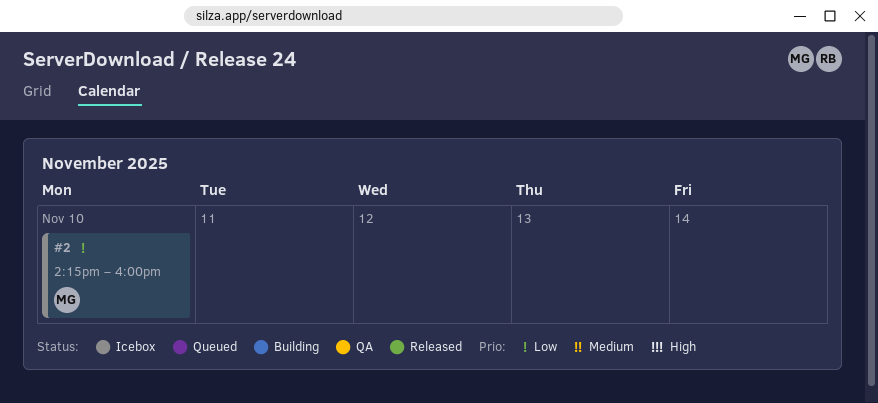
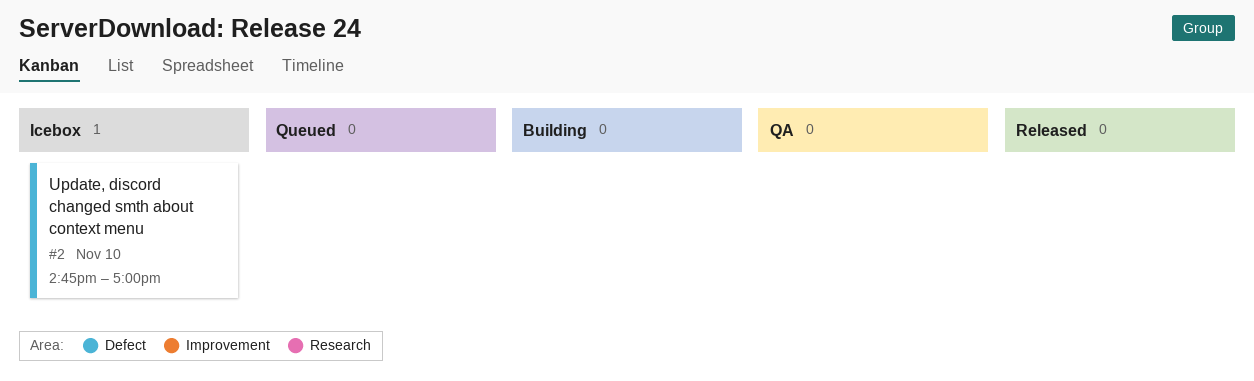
#2, begins: 14:15 -> 14:45
#2, ends: 16:00 -> 17:00

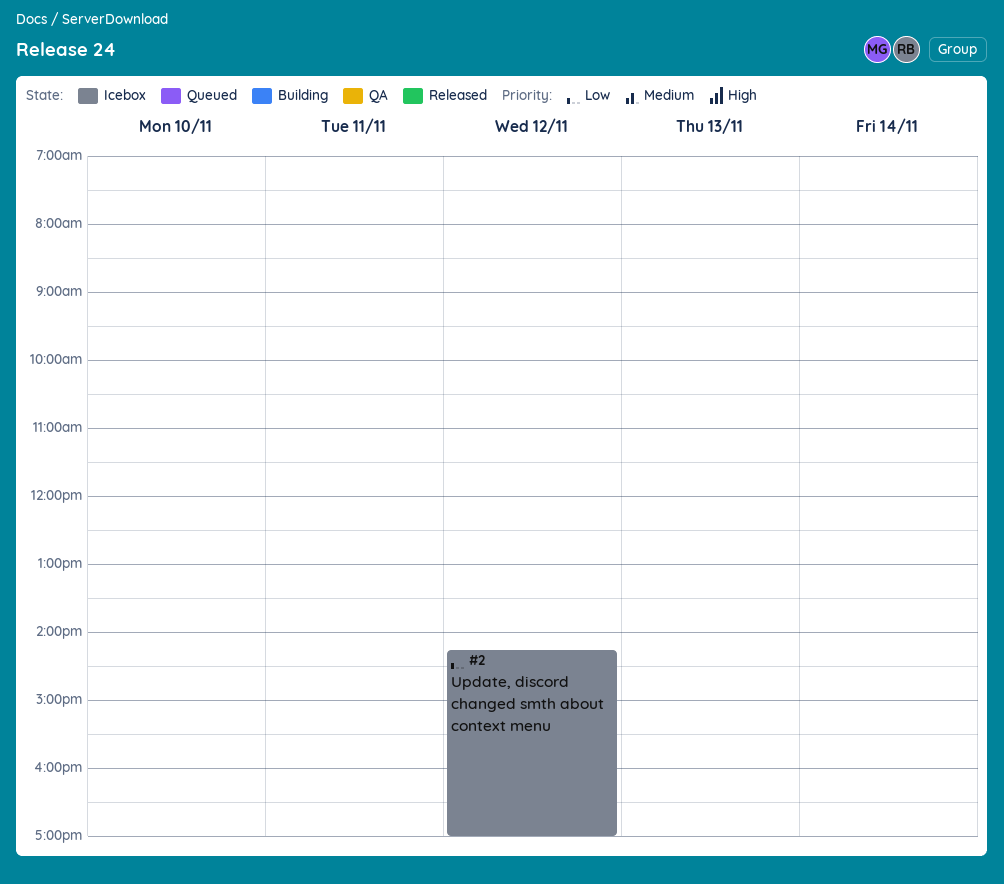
#2, day: Nov 10 -> Nov 12
#2, begins: 14:45 -> 14:15

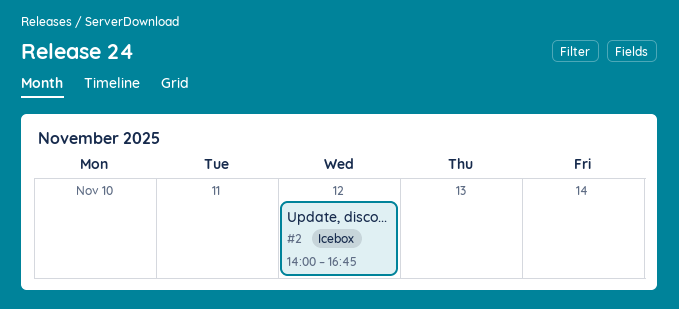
#2, begins: 14:15 -> 14:00
#2, ends: 17:00 -> 16:45

